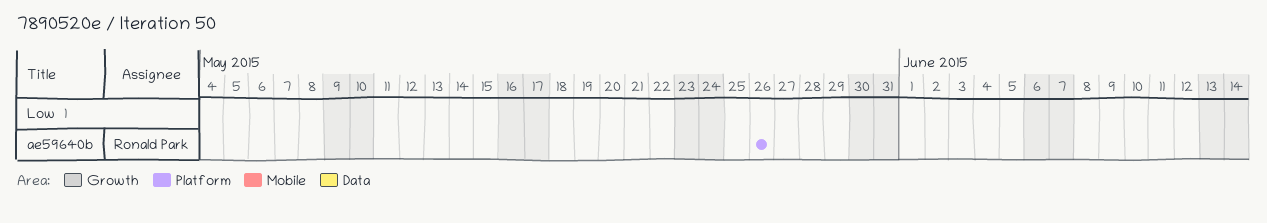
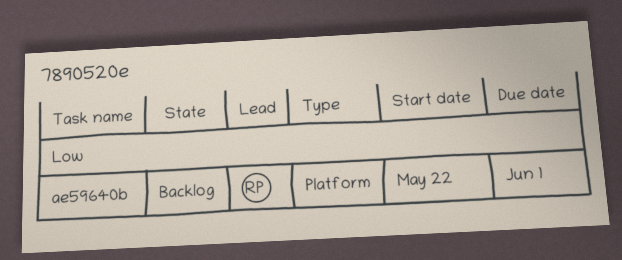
ae59640b, start: May 26 -> May 22
ae59640b, due: May 26 -> Jun 1

